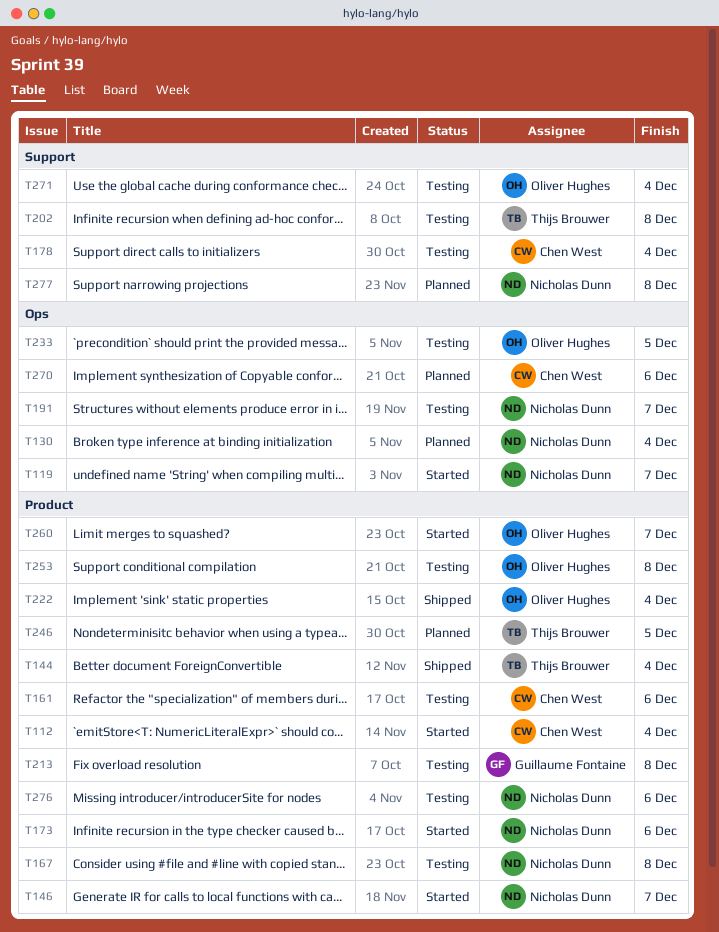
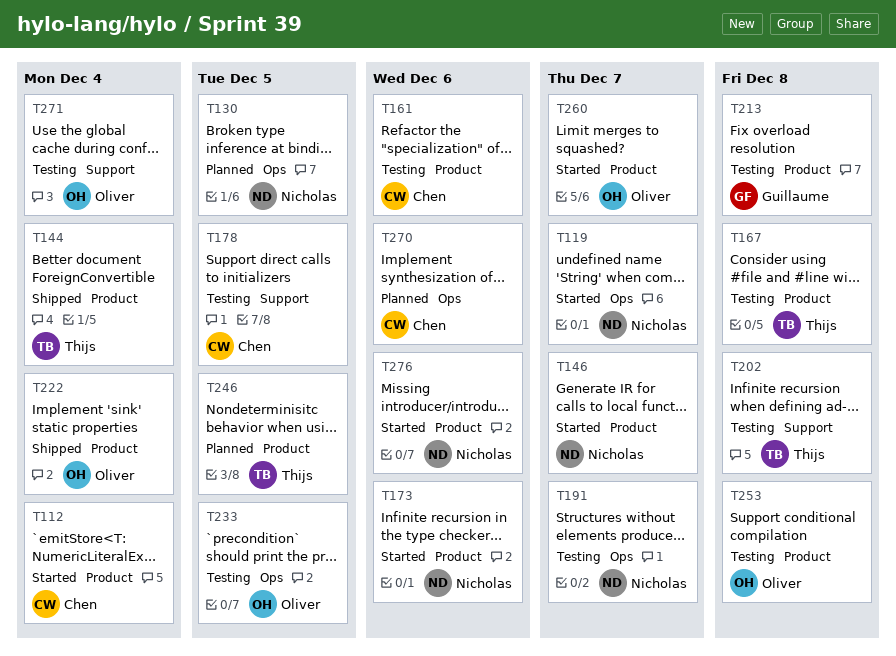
T130, due: Dec 4 -> Dec 5
T167, owner: Nicholas Dunn -> Thijs Brouwer
T178, due: Dec 4 -> Dec 5
T276, status: Testing -> Started
T277: present -> none

